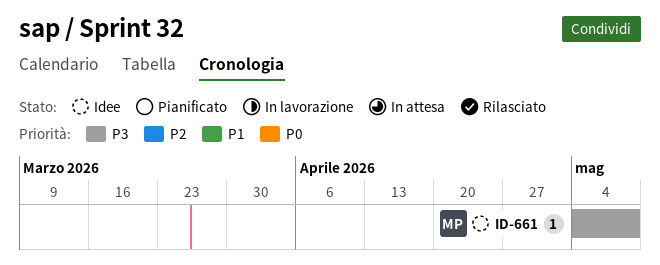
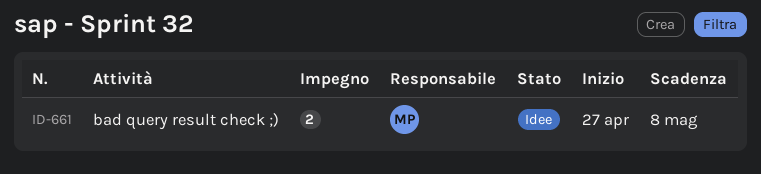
ID-661, estimate: 1 -> 2
ID-661, start: May 4 -> Apr 27

